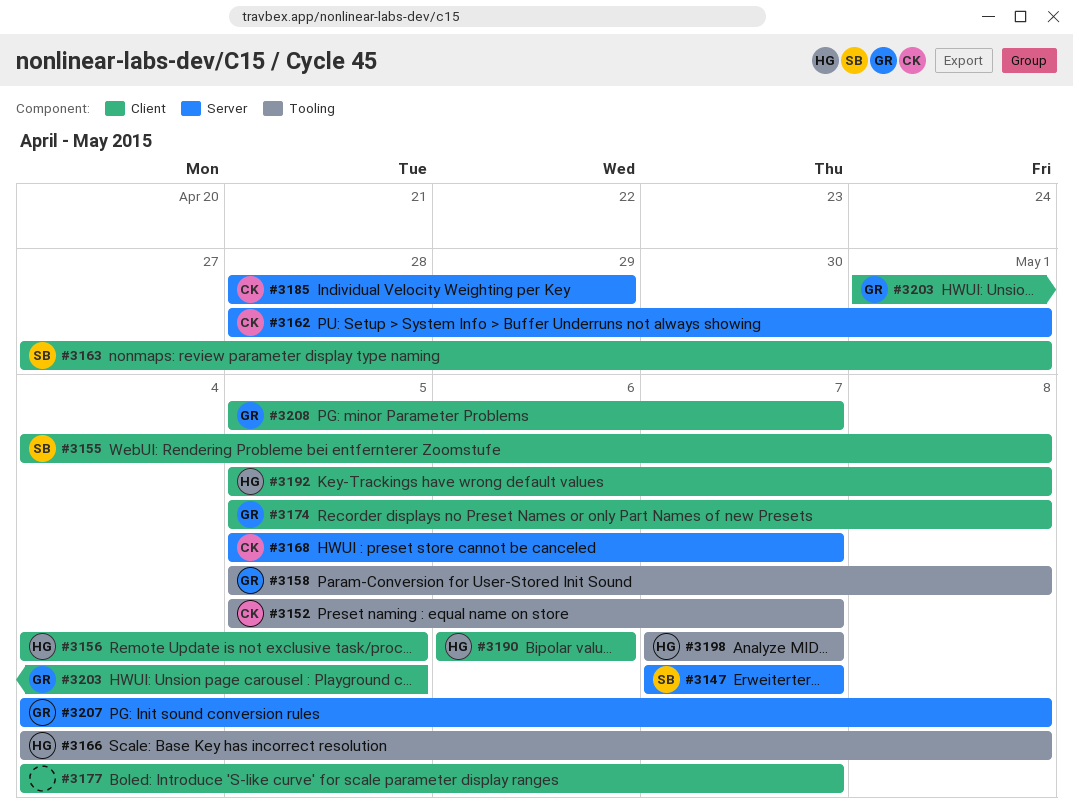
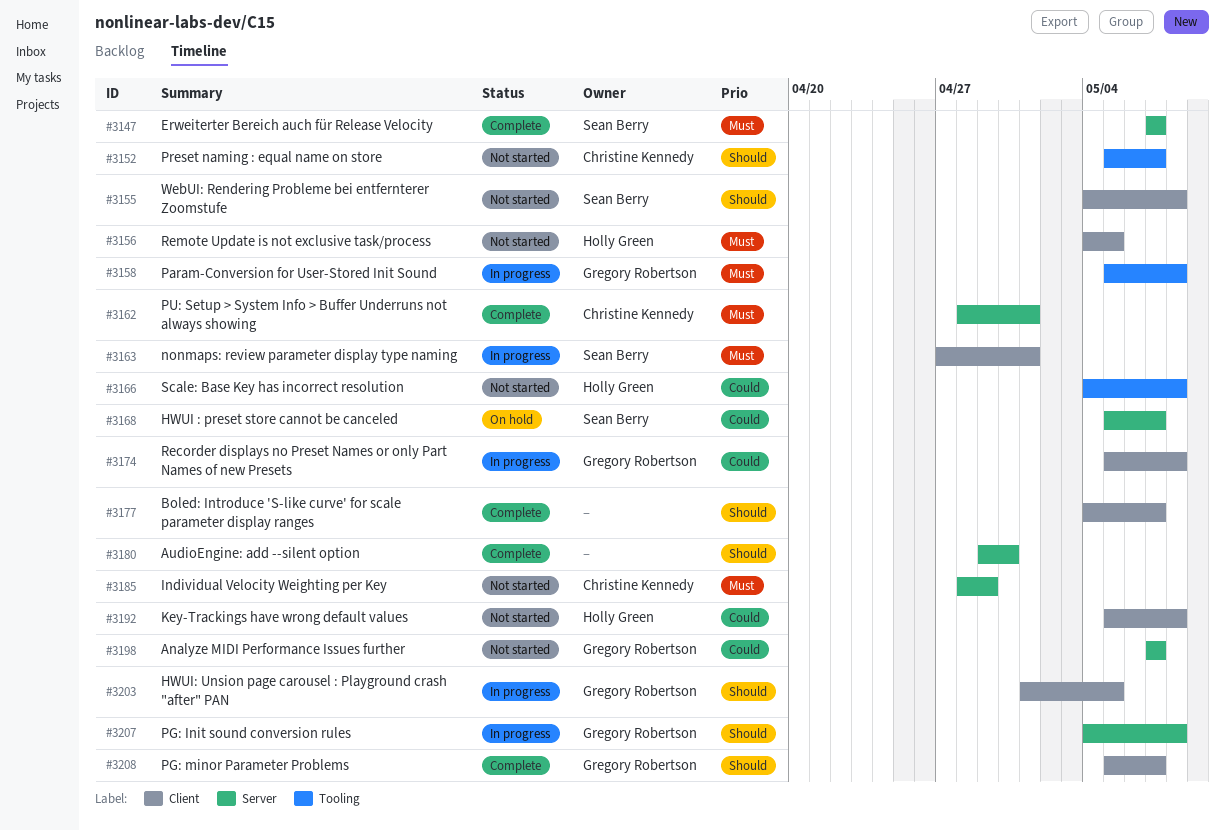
#3168, owner: Christine Kennedy -> Sean Berry
#3180: none -> present
#3190: present -> none
#3198, owner: Holly Green -> Gregory Robertson
#3198, label: Tooling -> Server

